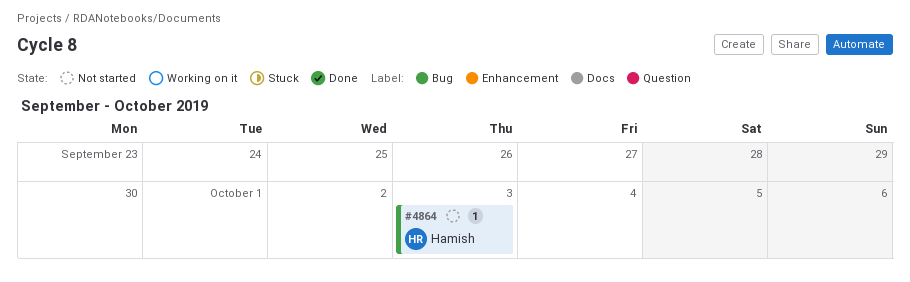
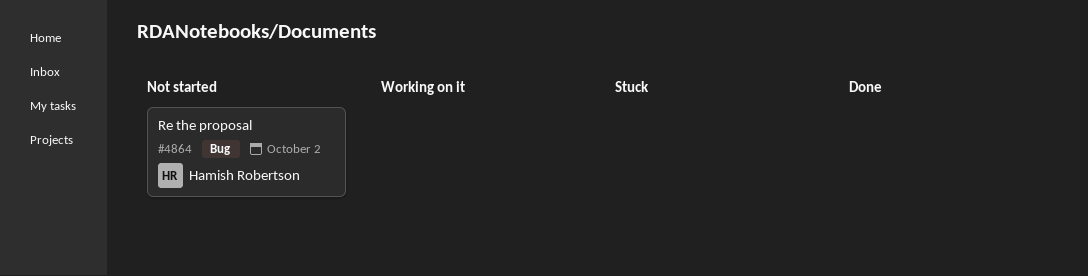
#4864, due: Oct 3 -> Oct 2

